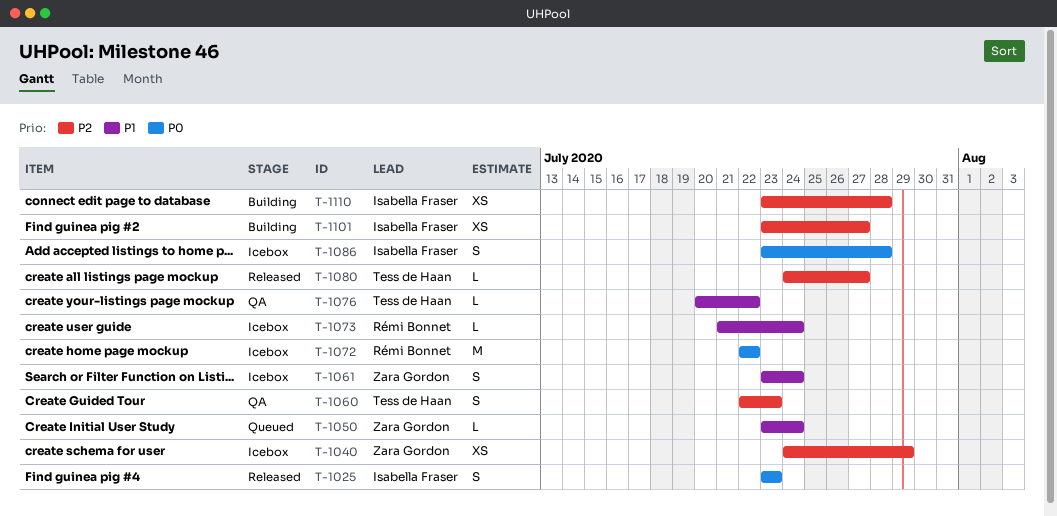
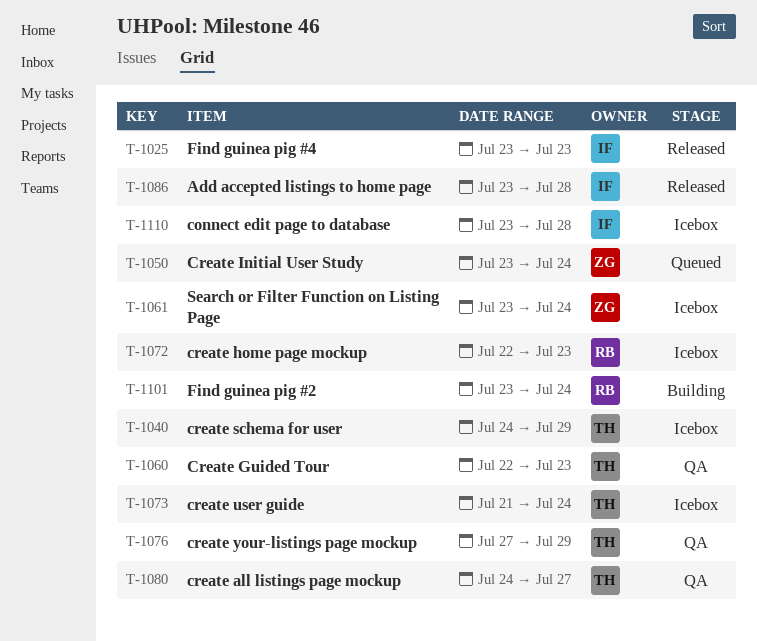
T-1040, owner: Zara Gordon -> Tess de Haan
T-1072, due: Jul 22 -> Jul 23
T-1073, owner: Rémi Bonnet -> Tess de Haan
T-1076, start: Jul 20 -> Jul 27
T-1076, due: Jul 22 -> Jul 29
T-1080, status: Released -> QA
T-1086, status: Icebox -> Released
T-1101, owner: Isabella Fraser -> Rémi Bonnet
T-1101, due: Jul 27 -> Jul 24
T-1110, status: Building -> Icebox

